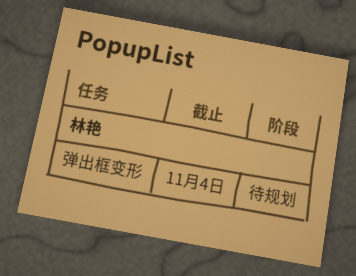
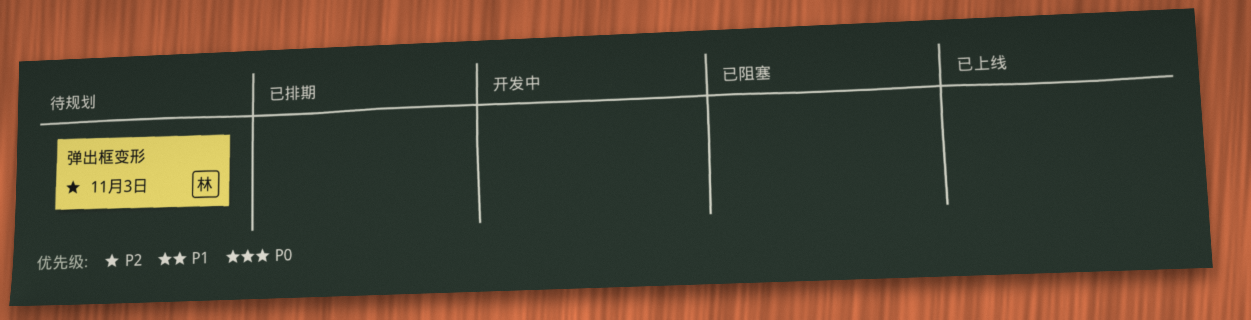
弹出框变形, due: Nov 4 -> Nov 3

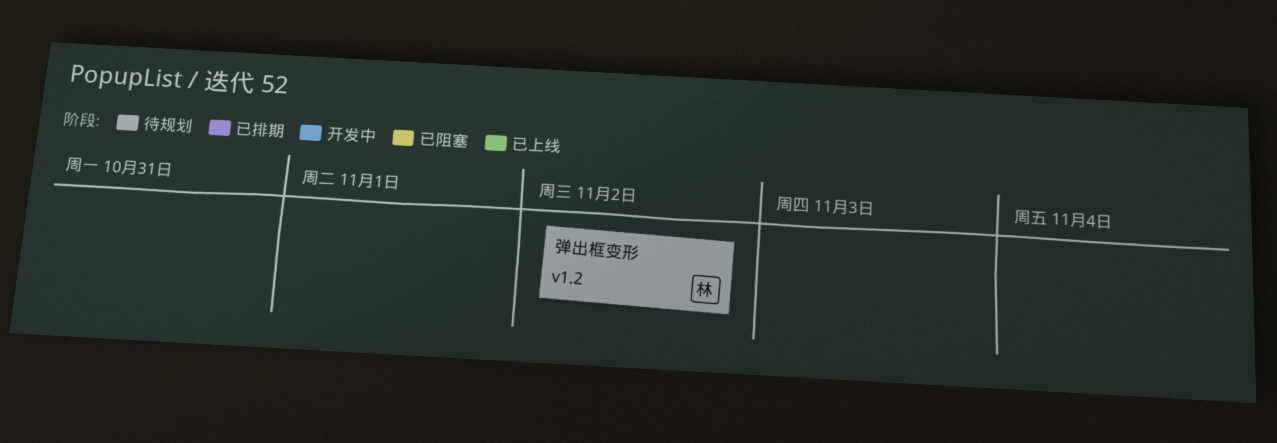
弹出框变形, due: Nov 3 -> Nov 2

